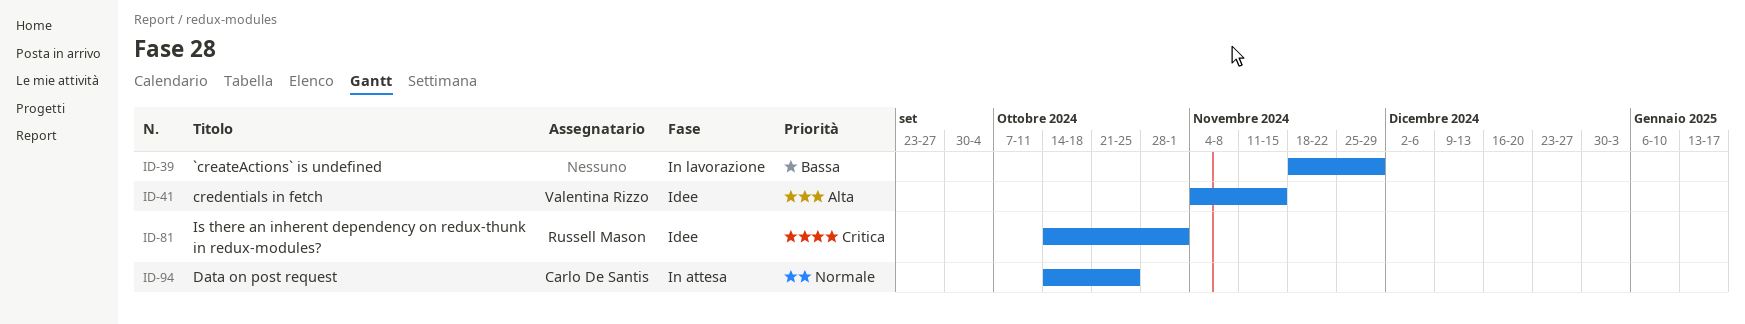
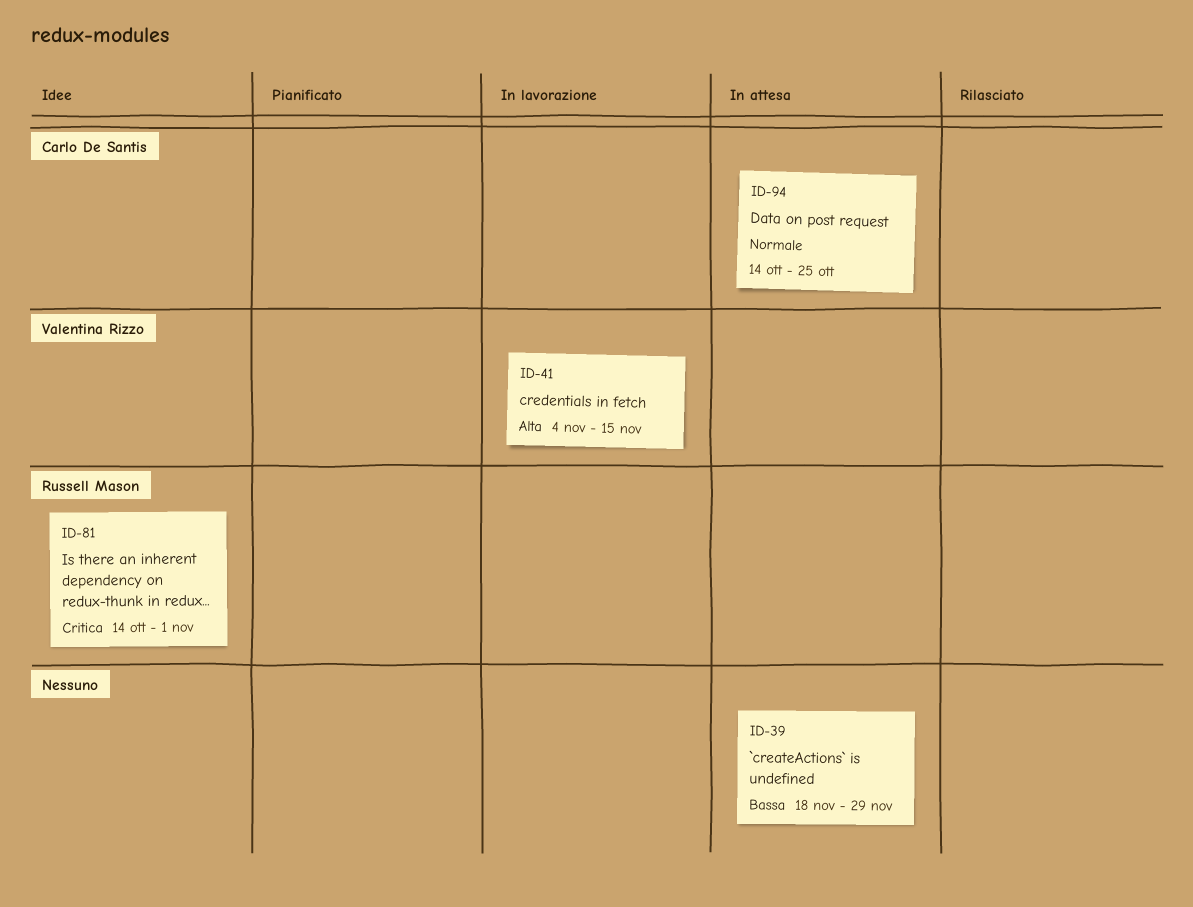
ID-39, status: In lavorazione -> In attesa
ID-41, status: Idee -> In lavorazione

